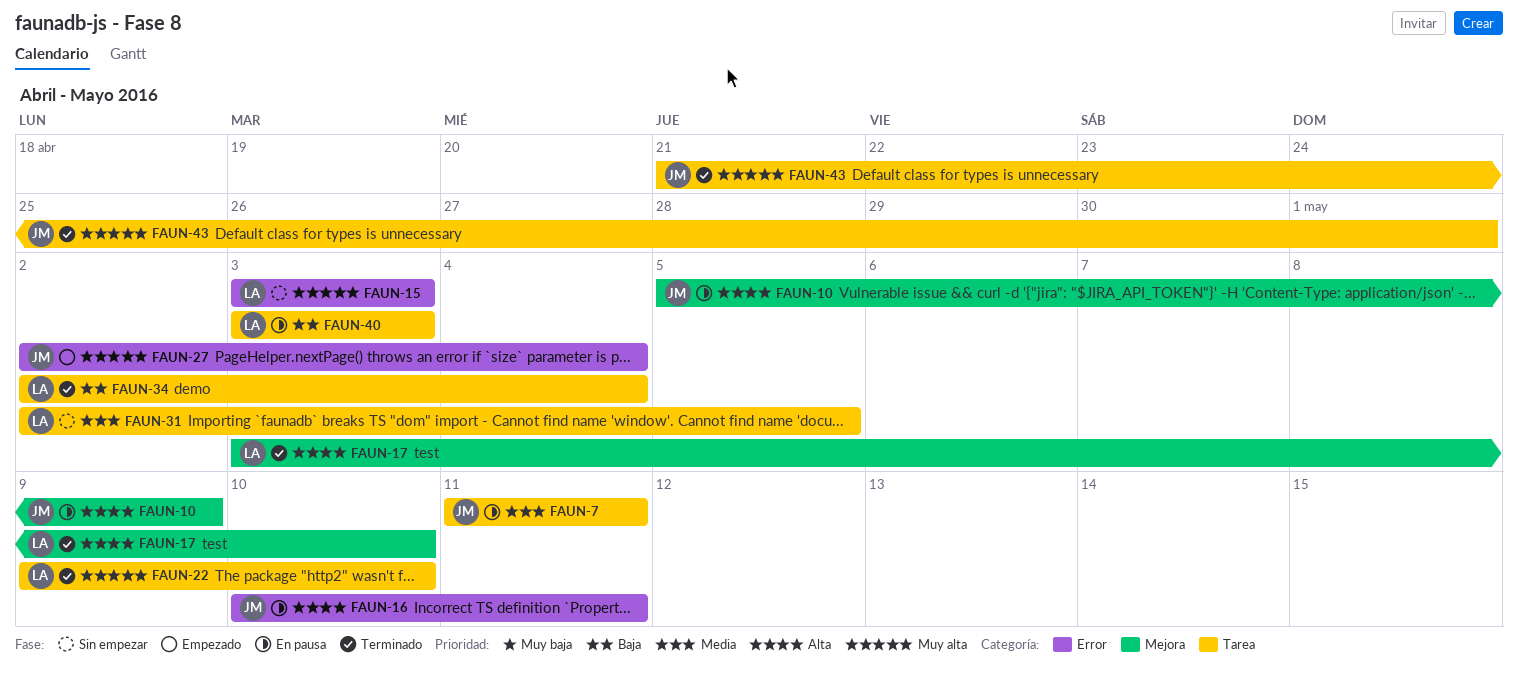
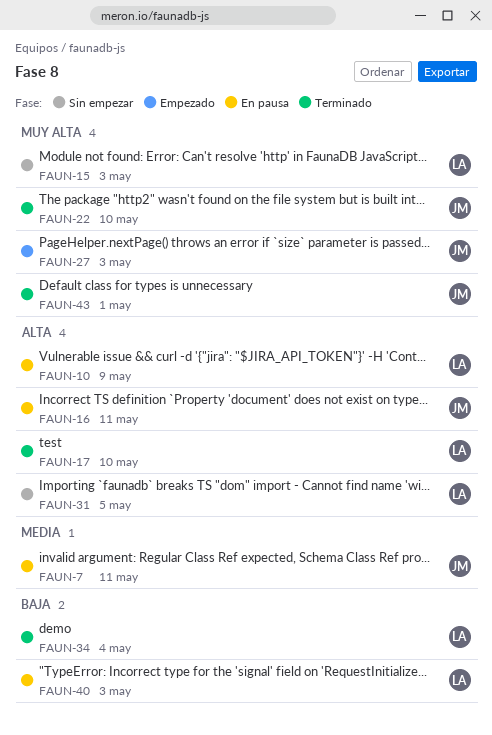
FAUN-10, owner: JM -> LA
FAUN-22, owner: LA -> JM
FAUN-27, due: May 4 -> May 3
FAUN-31, priority: Media -> Alta

